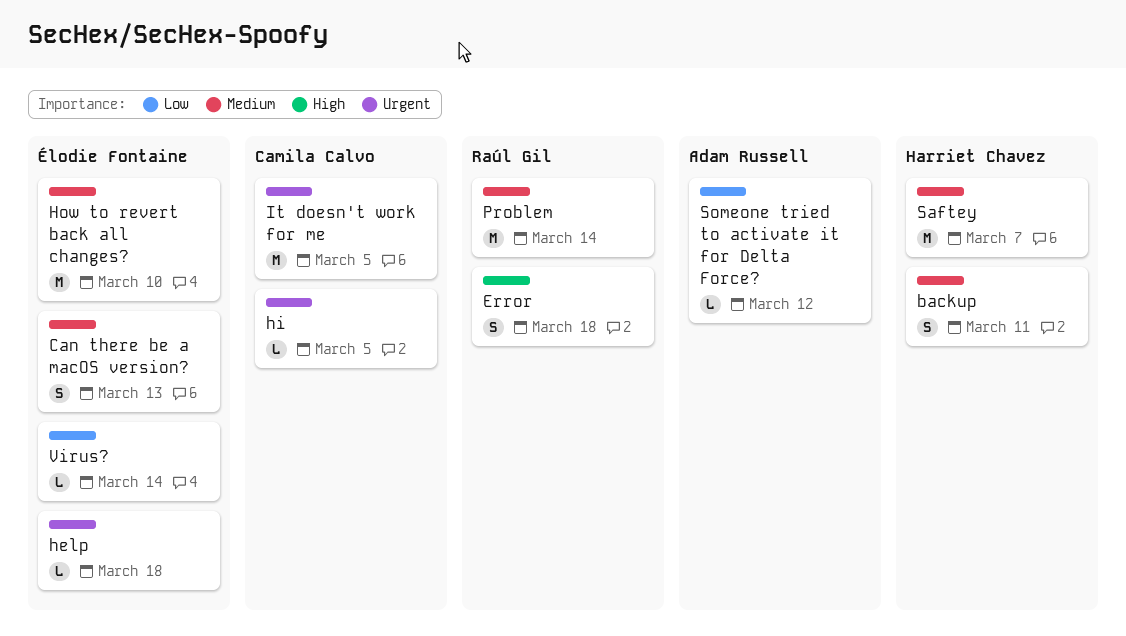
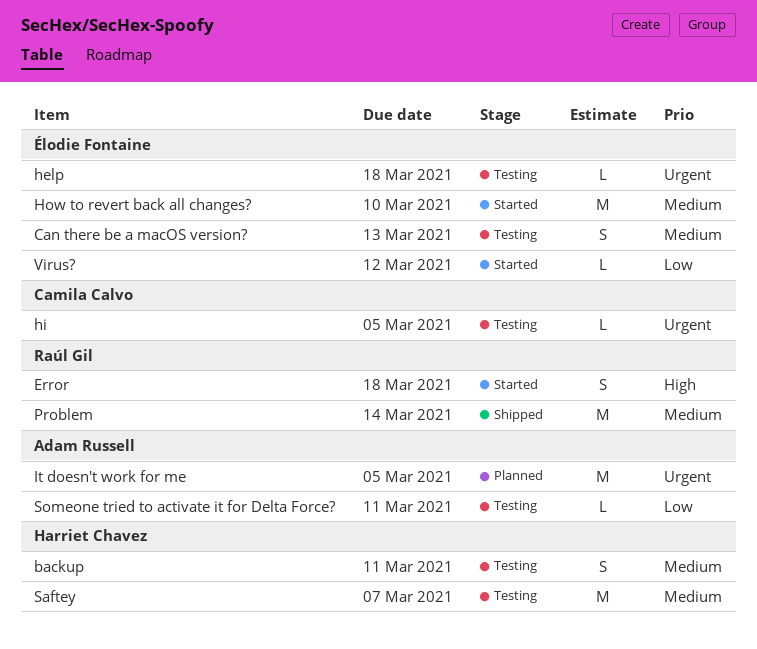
It doesn't work for me, owner: Camila Calvo -> Adam Russell
Someone tried to activate it for Delta Force?, due: Mar 12 -> Mar 11
Virus?, due: Mar 14 -> Mar 12

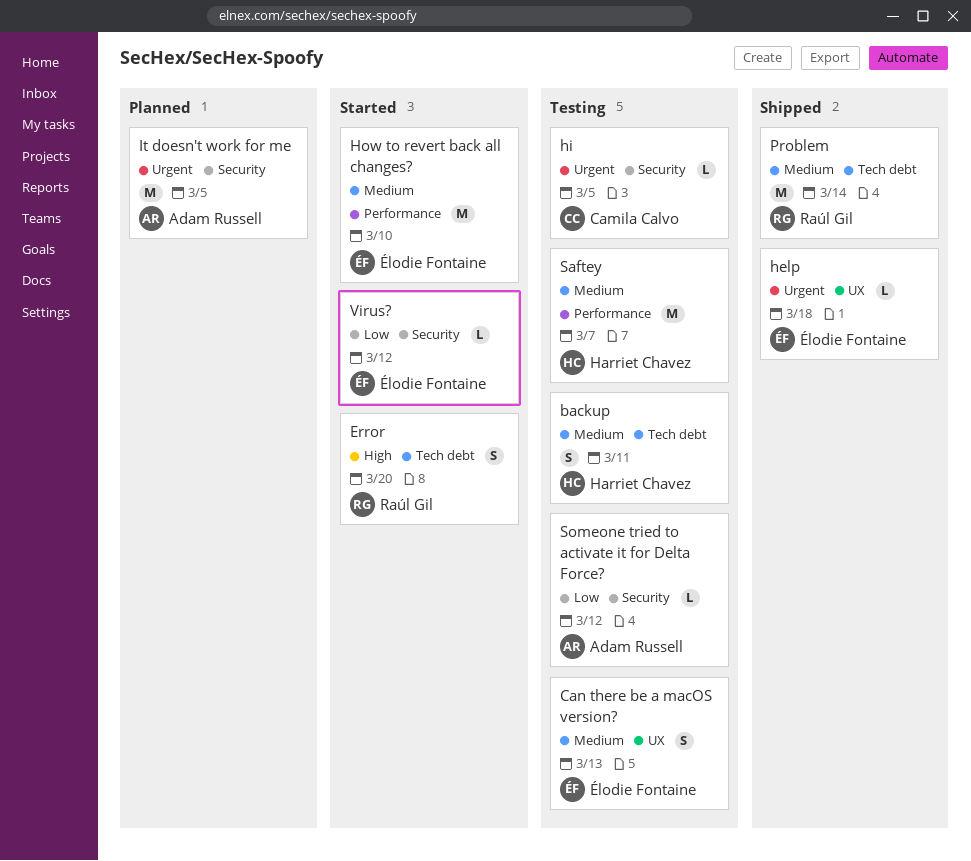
Error, due: Mar 18 -> Mar 20
help, status: Testing -> Shipped
Someone tried to activate it for Delta Force?, due: Mar 11 -> Mar 12

